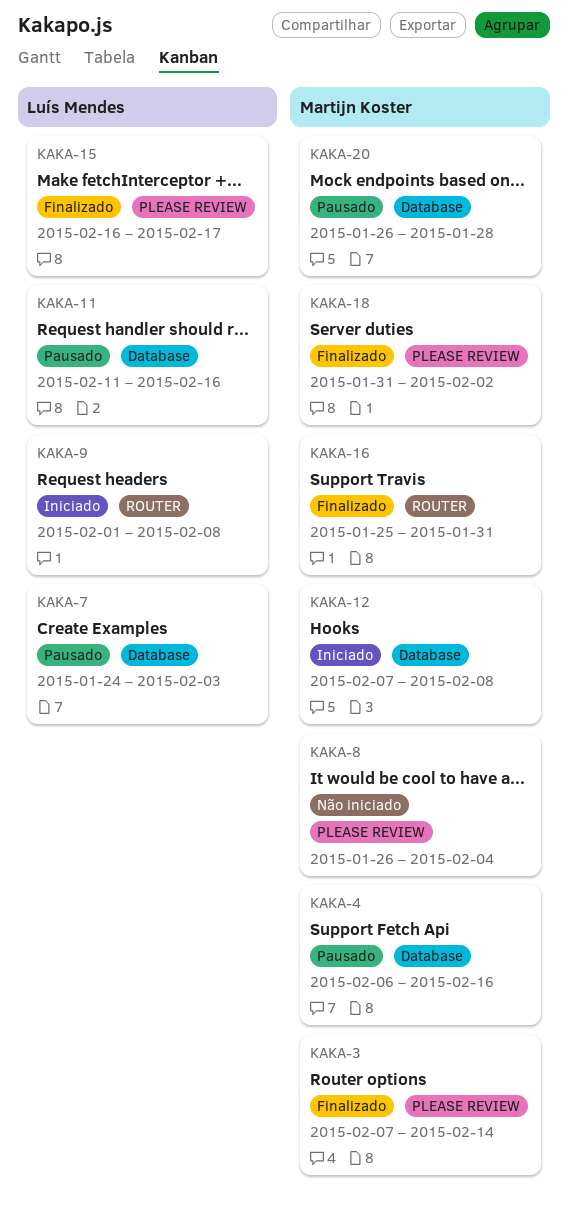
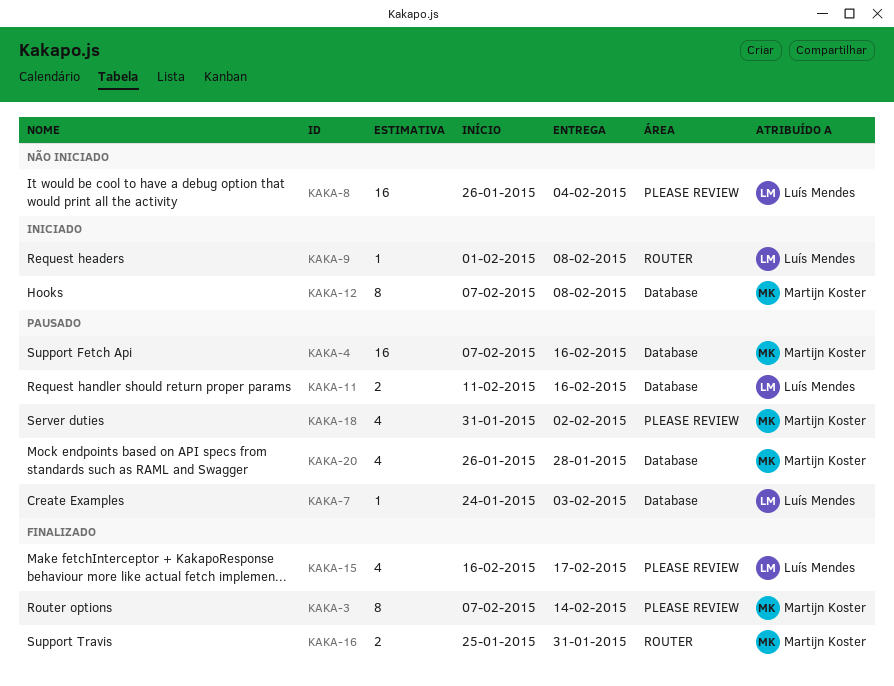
KAKA-4, start: Feb 6 -> Feb 7
KAKA-8, owner: Martijn Koster -> Luís Mendes
KAKA-18, status: Finalizado -> Pausado

